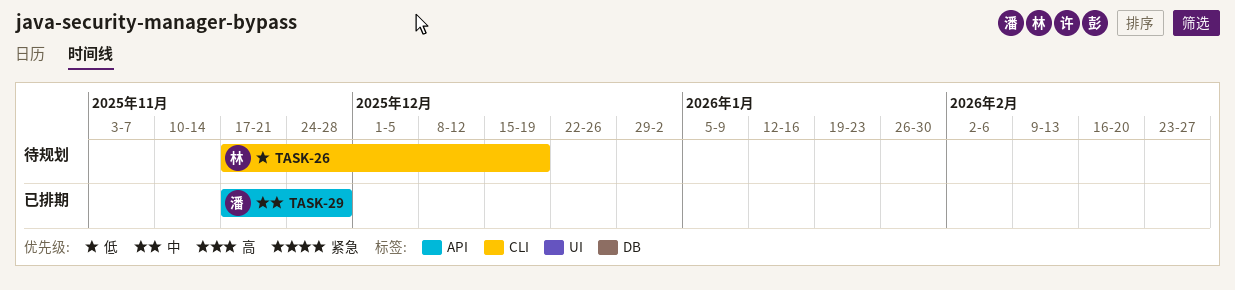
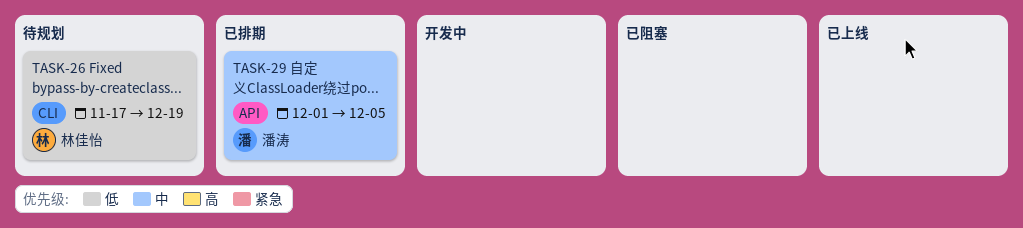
TASK-29, start: Nov 17 -> Dec 1
TASK-29, due: Nov 28 -> Dec 5

